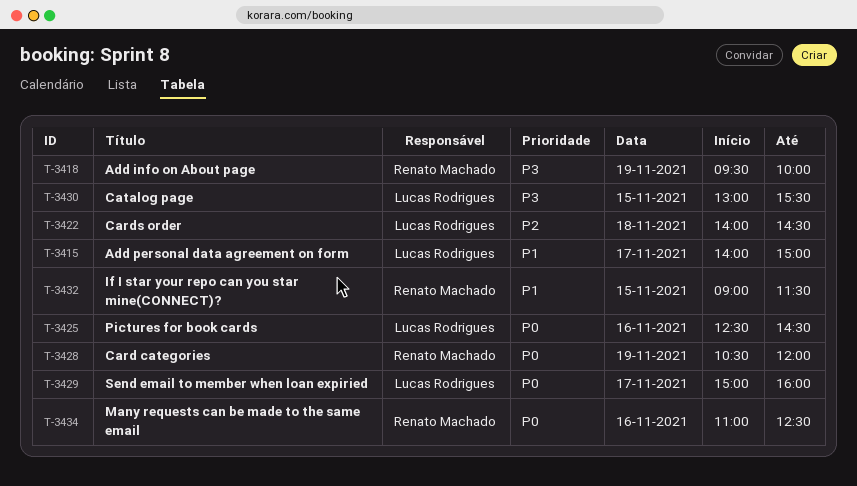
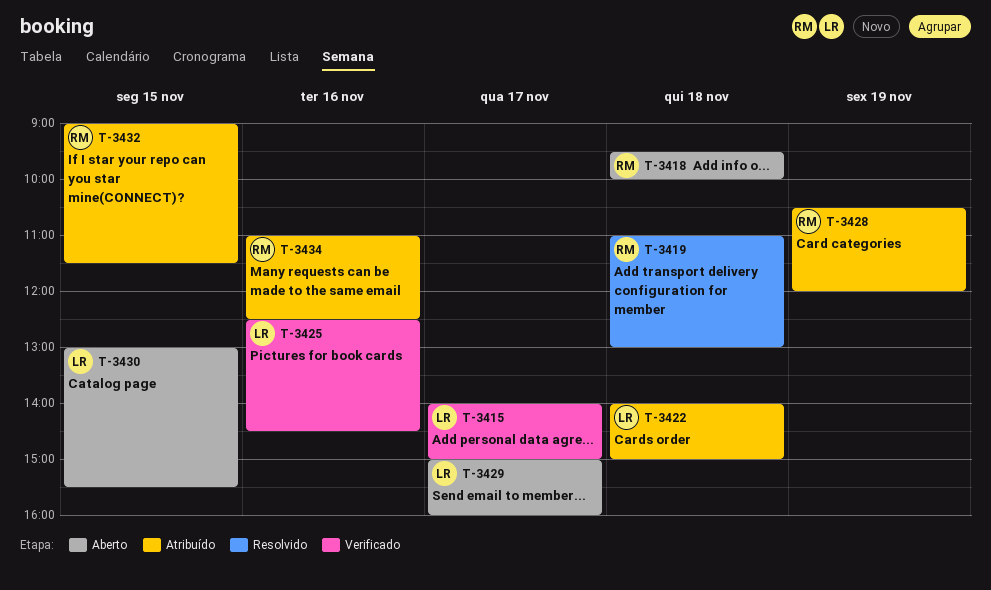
T-3418, day: Nov 19 -> Nov 18
T-3419: none -> present
T-3422, ends: 14:30 -> 15:00

